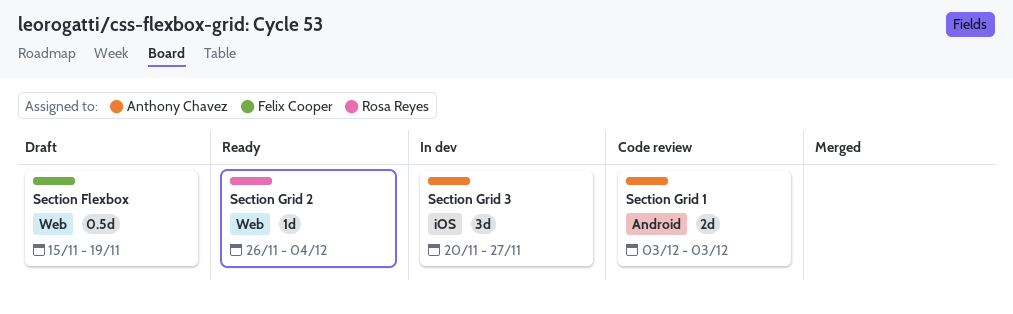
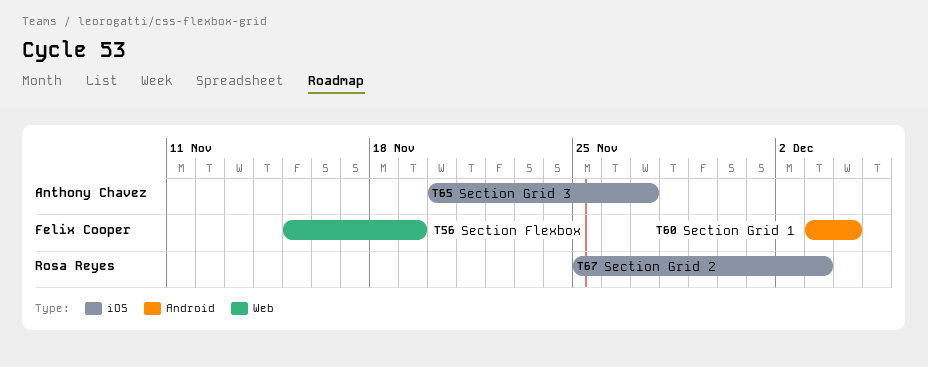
Section Grid 1, owner: Anthony Chavez -> Felix Cooper
Section Grid 1, due: Dec 3 -> Dec 4
Section Grid 2, label: Web -> iOS
Section Grid 2, start: Nov 26 -> Nov 25
Section Grid 2, due: Dec 4 -> Dec 3

